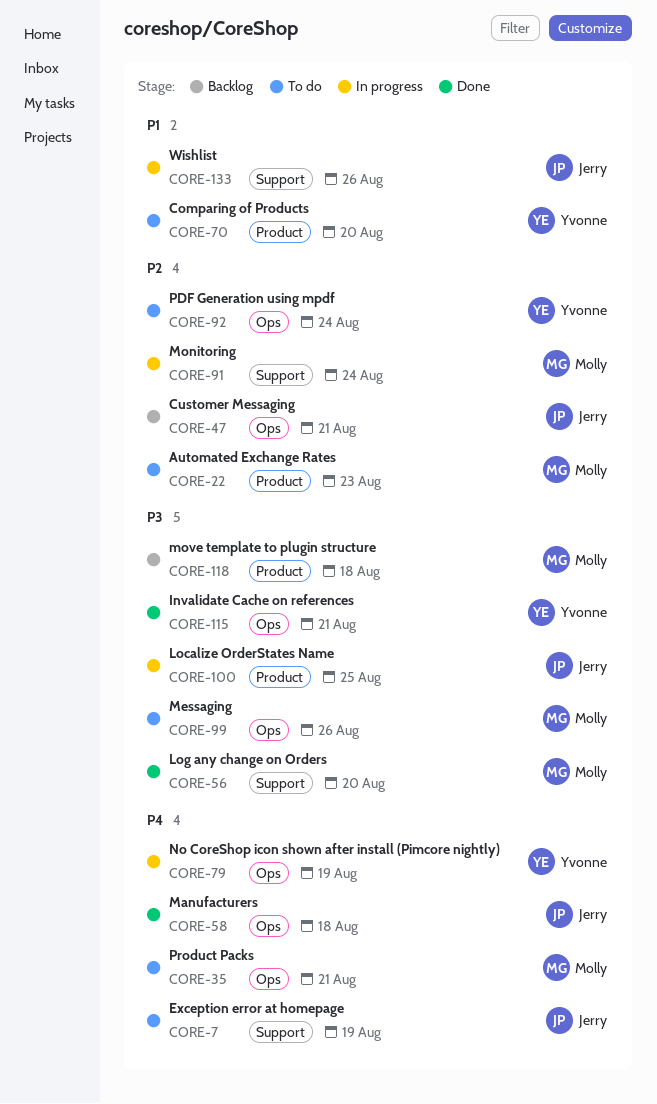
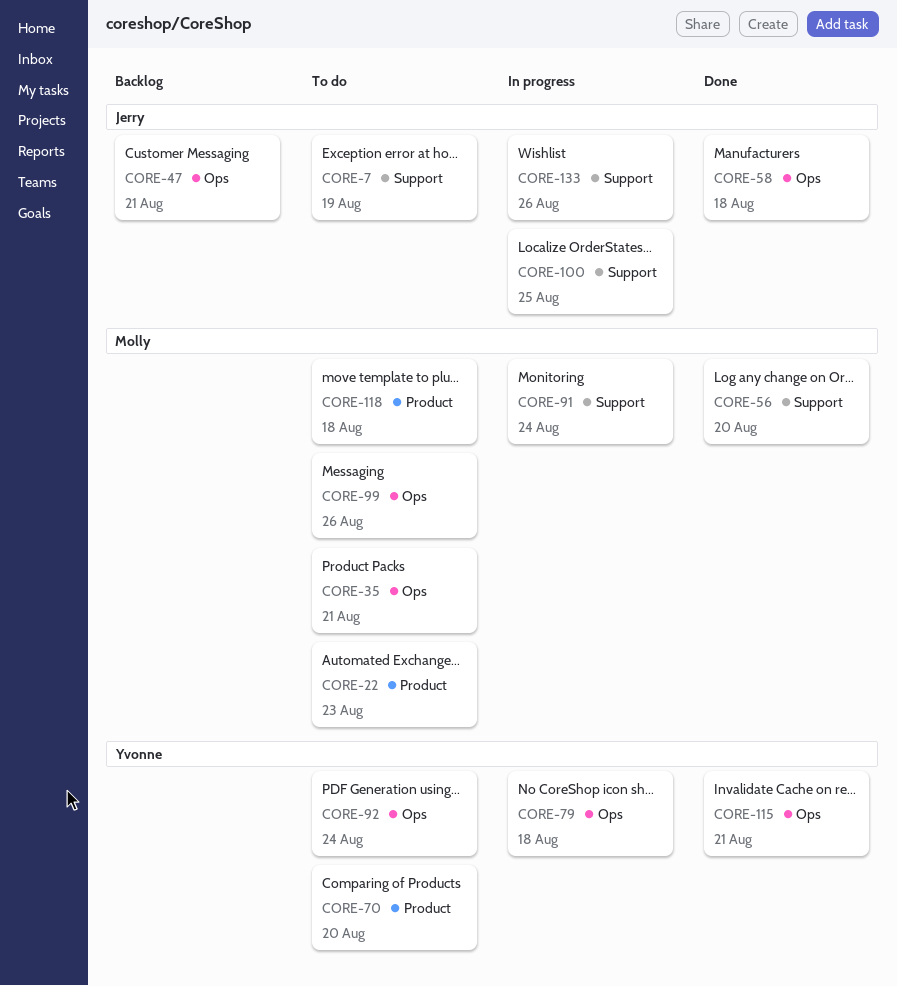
CORE-79, due: Aug 19 -> Aug 18
CORE-100, label: Product -> Support
CORE-118, status: Backlog -> To do

